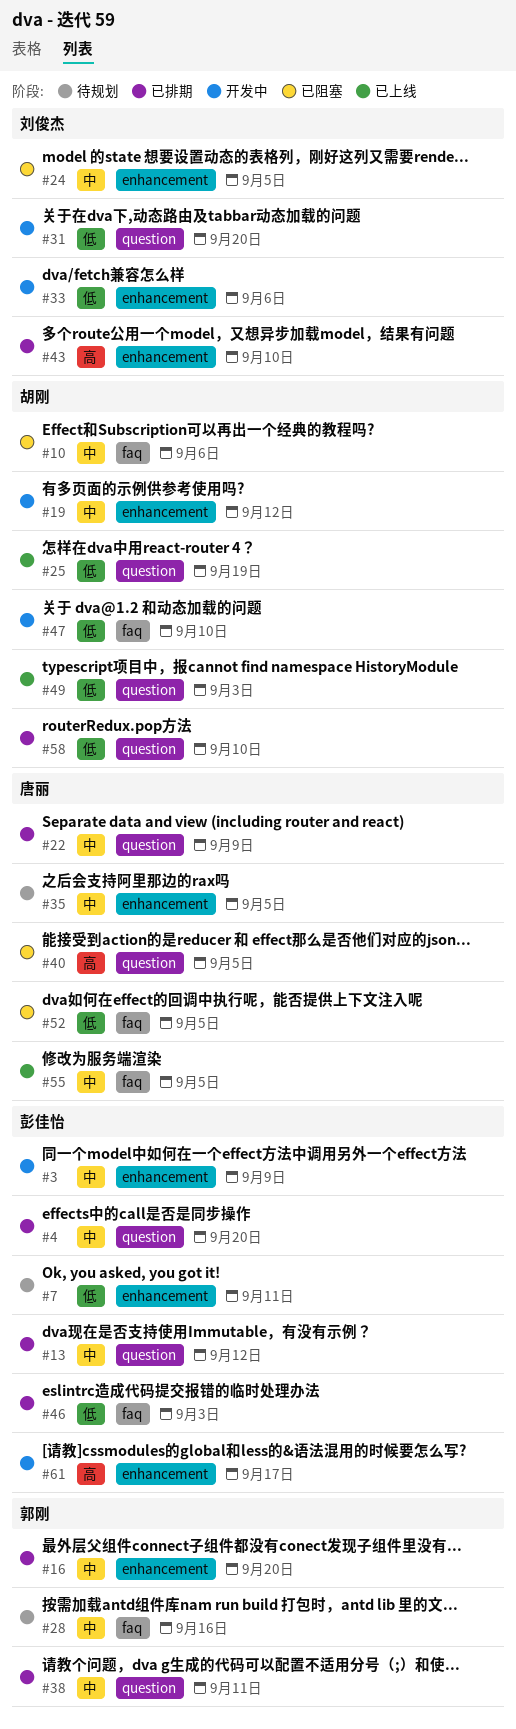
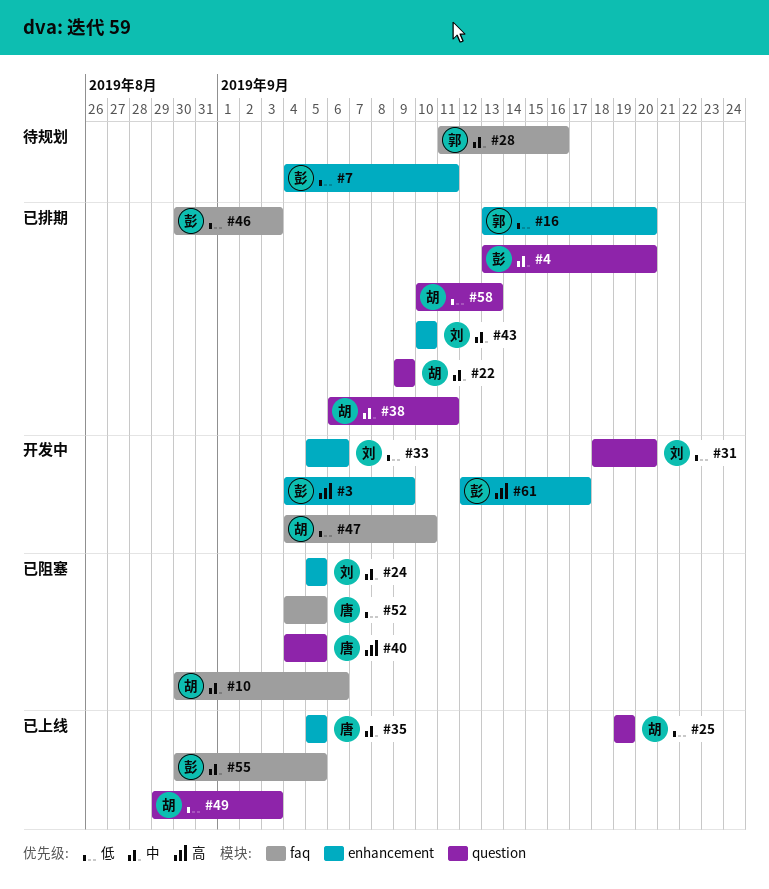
#3, priority: 中 -> 高
#13: present -> none
#16, priority: 中 -> 低
#19: present -> none
#22, owner: 唐丽 -> 胡刚
#35, status: 待规划 -> 已上线
#38, owner: 郭刚 -> 胡刚
#43, priority: 高 -> 中
#55, owner: 唐丽 -> 彭佳怡
#58, due: Sep 10 -> Sep 13

